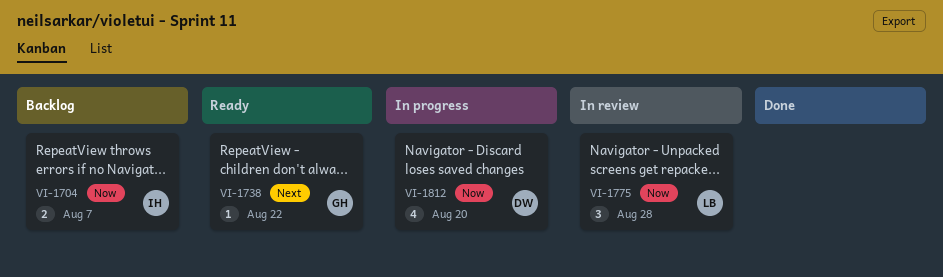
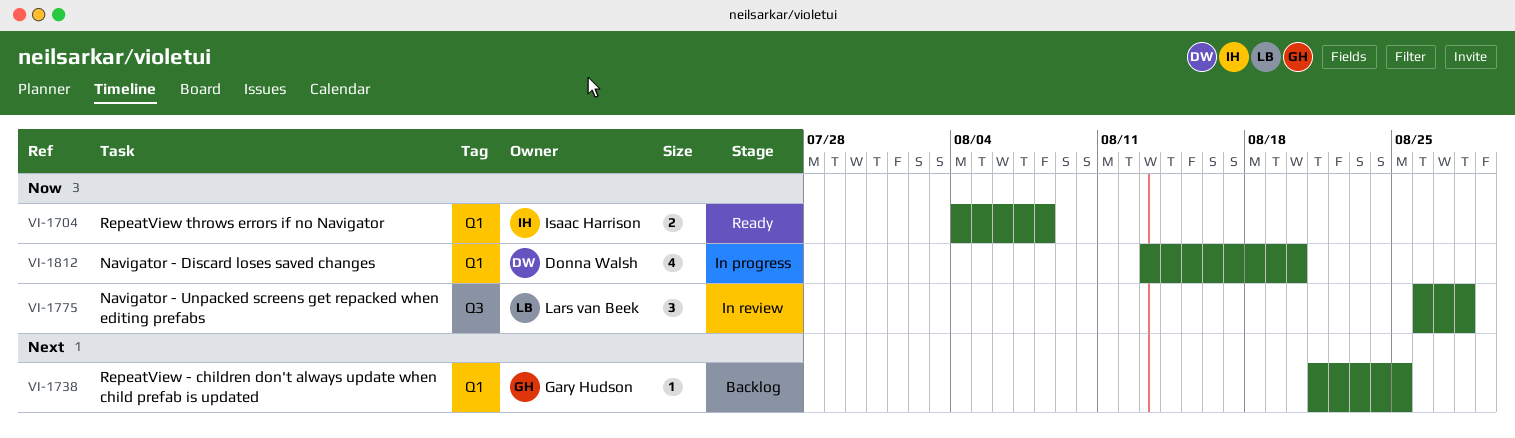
VI-1704, status: Backlog -> Ready
VI-1704, due: Aug 7 -> Aug 8
VI-1738, status: Ready -> Backlog
VI-1738, due: Aug 22 -> Aug 25

